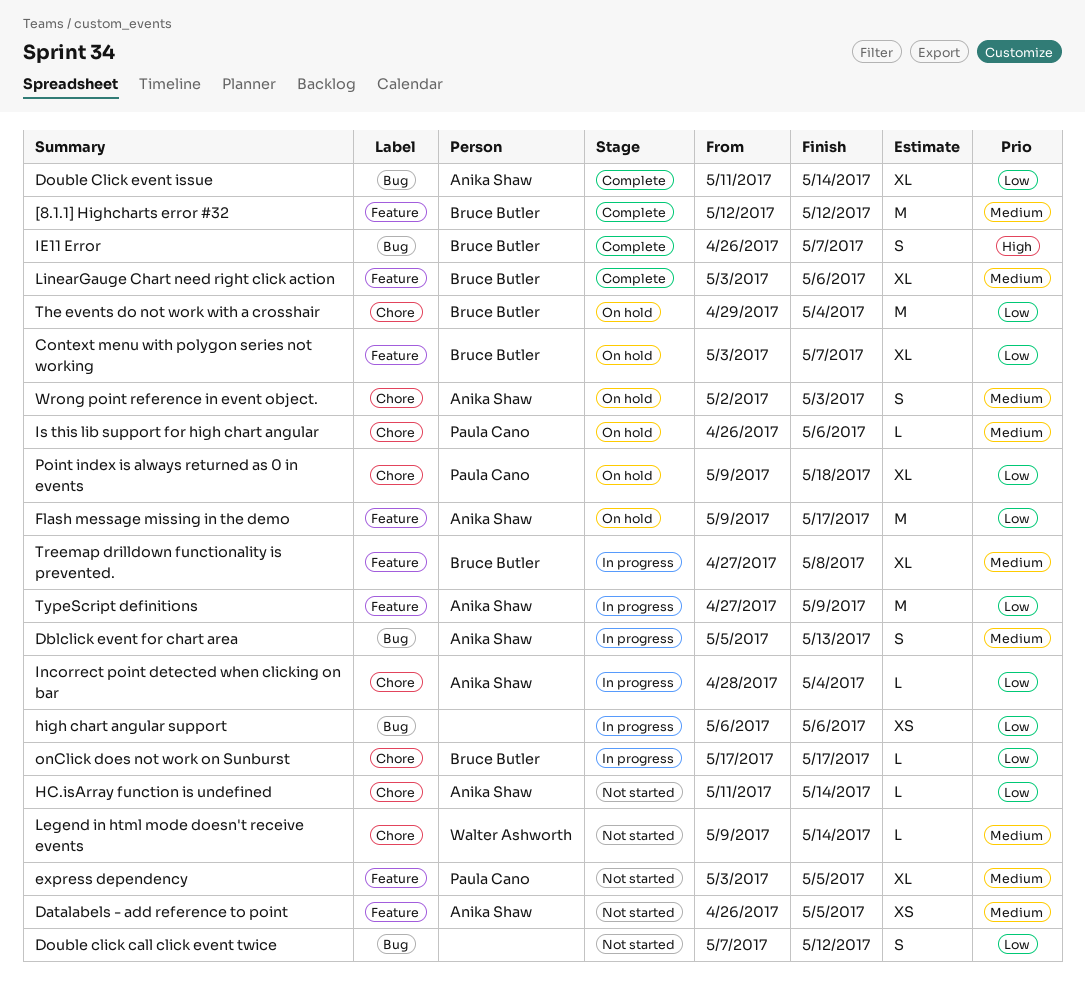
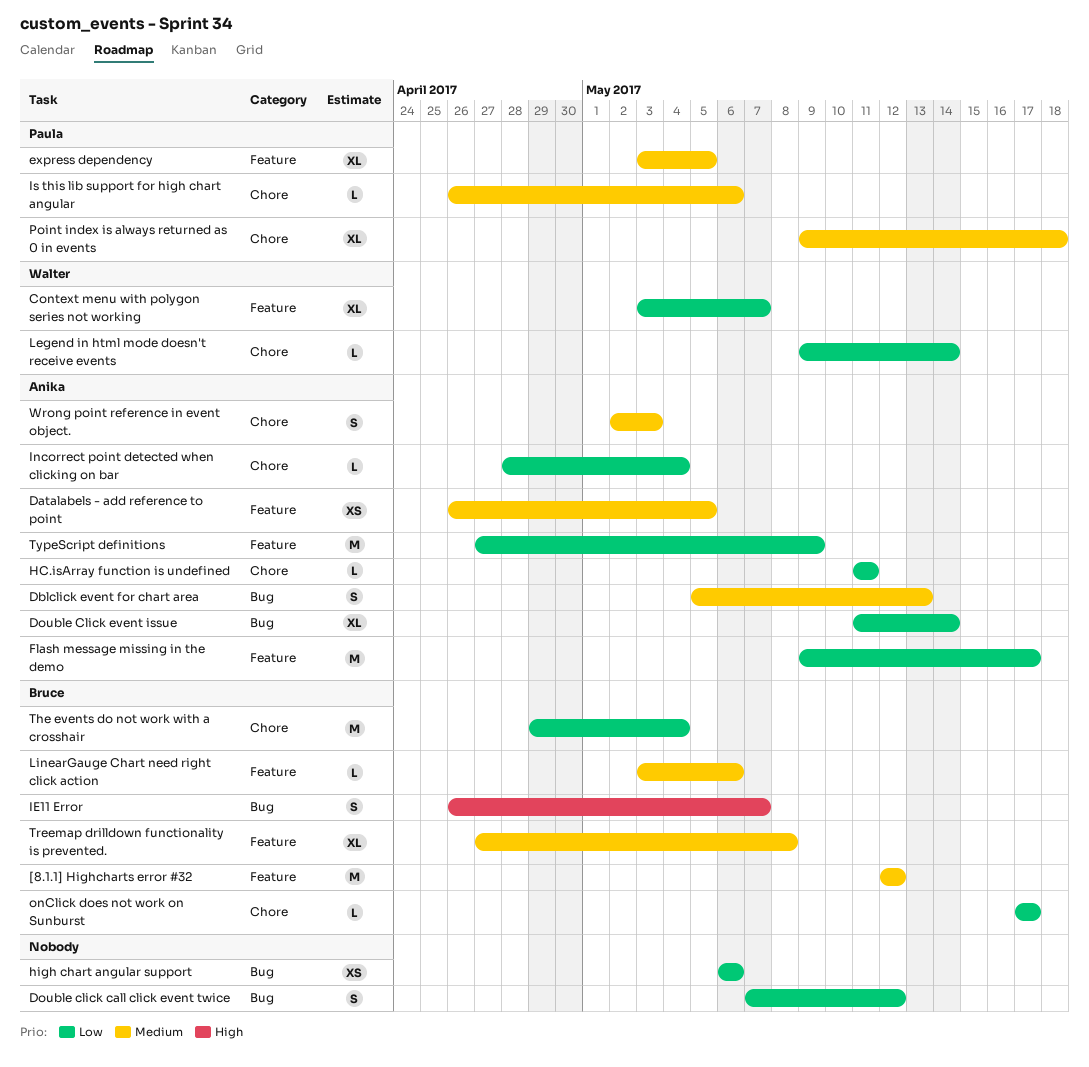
Context menu with polygon series not working, owner: Bruce Butler -> Walter Ashworth
HC.isArray function is undefined, due: May 14 -> May 11
Legend in html mode doesn't receive events, priority: Medium -> Low
LinearGauge Chart need right click action, estimate: XL -> L
Point index is always returned as 0 in events, priority: Low -> Medium

